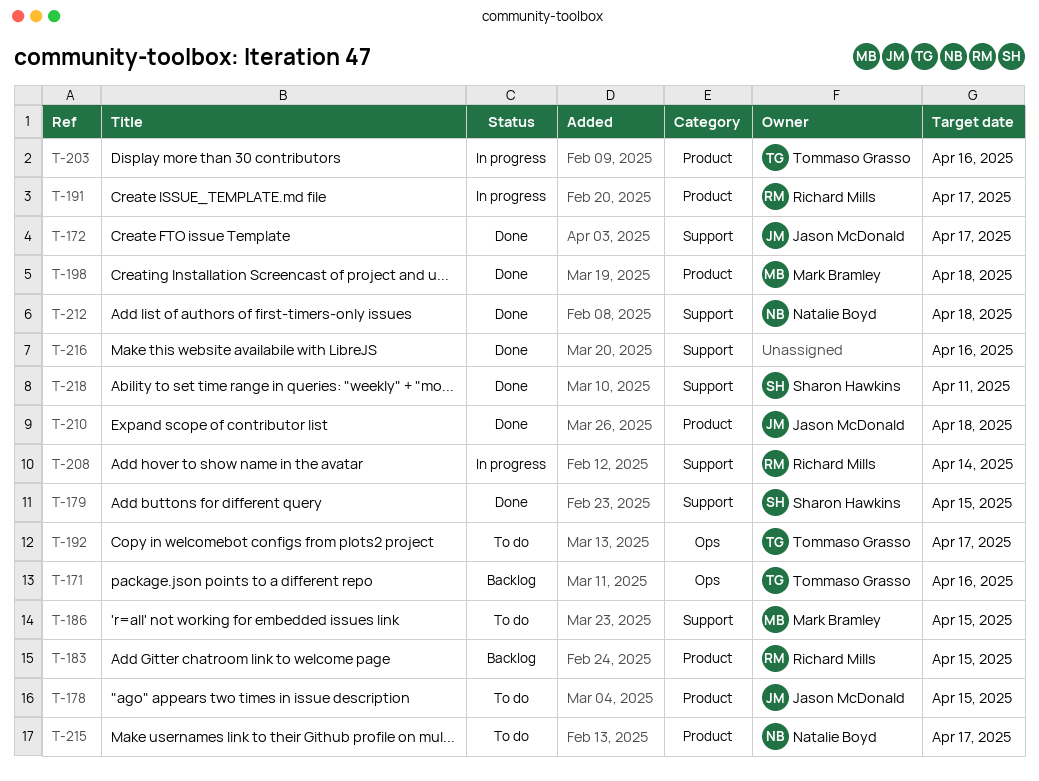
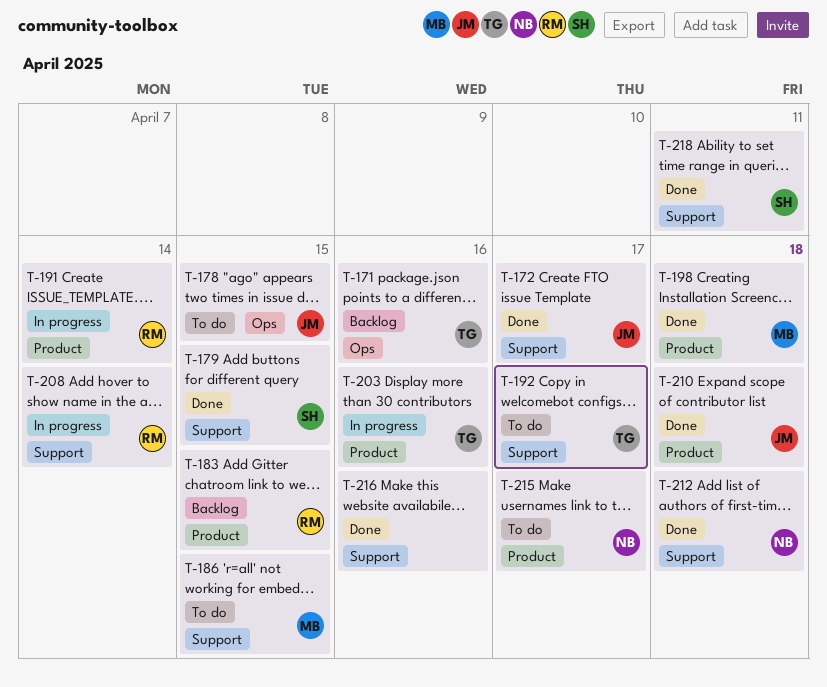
T-178, label: Product -> Ops
T-191, due: Apr 17 -> Apr 14
T-192, label: Ops -> Support

